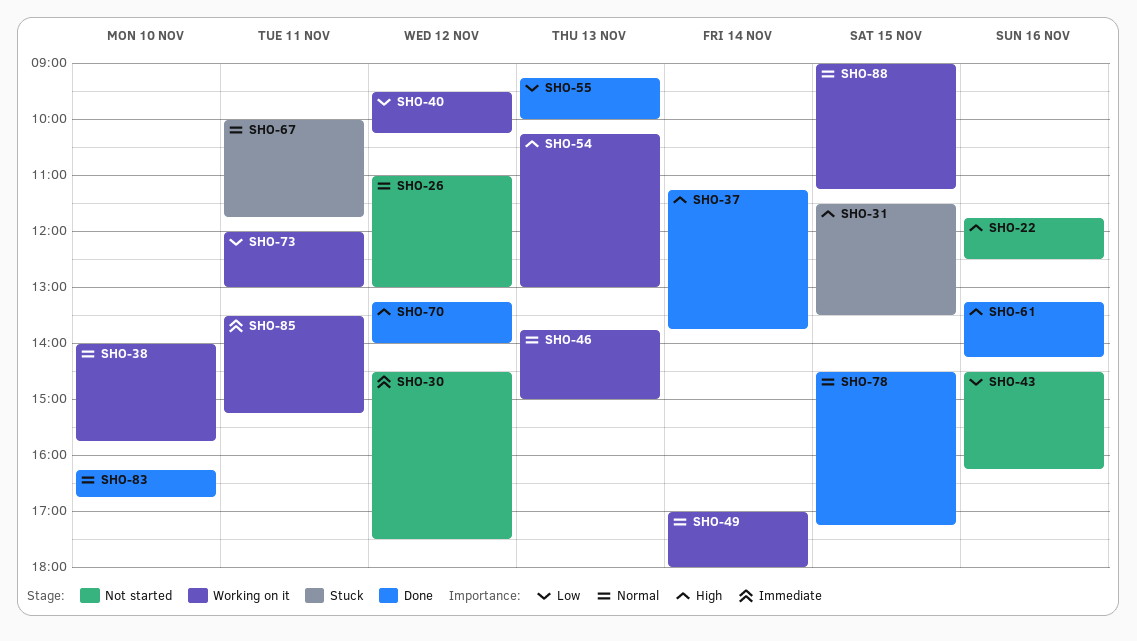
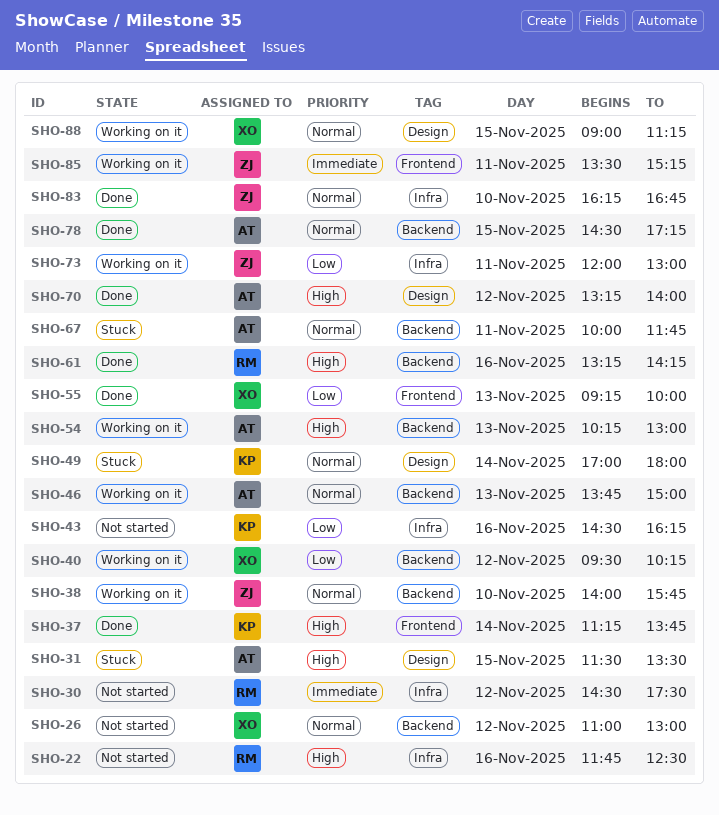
SHO-49, status: Working on it -> Stuck

